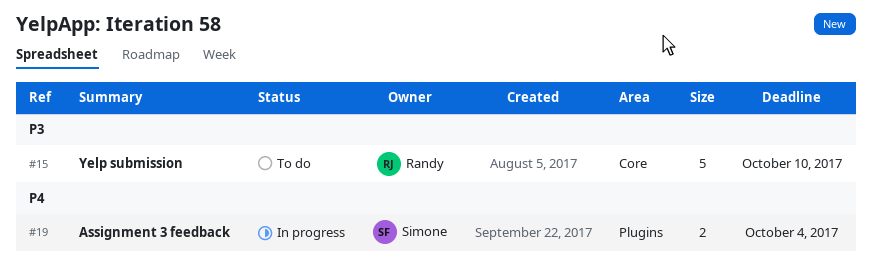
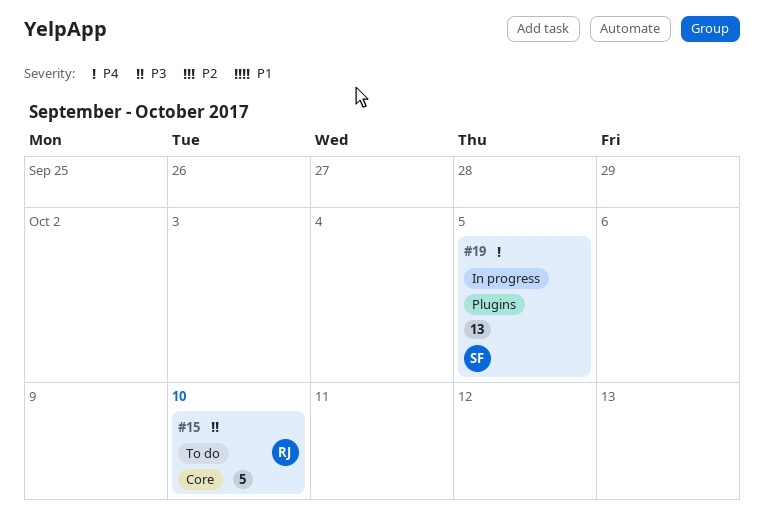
#19, estimate: 2 -> 13
#19, due: Oct 4 -> Oct 5

